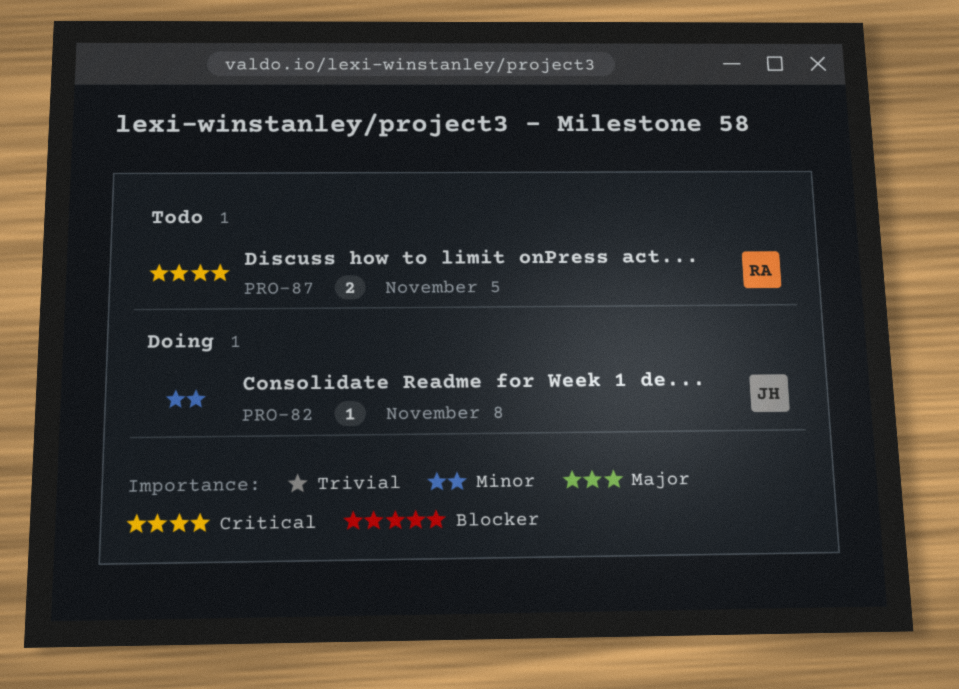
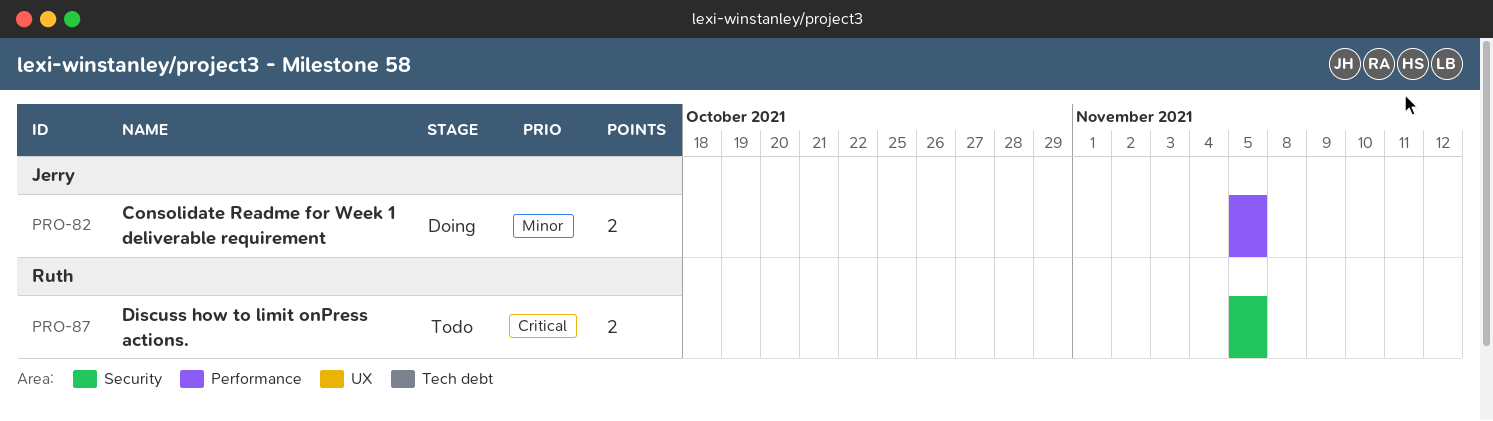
PRO-82, estimate: 1 -> 2
PRO-82, due: Nov 8 -> Nov 5

